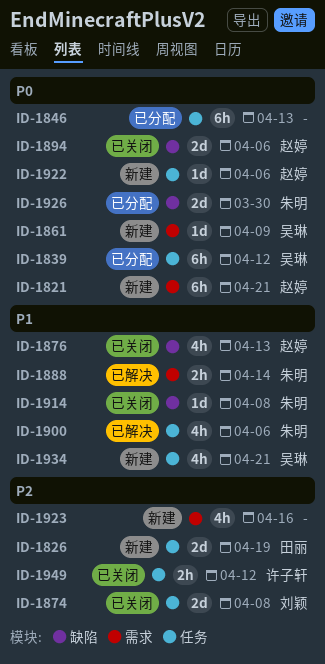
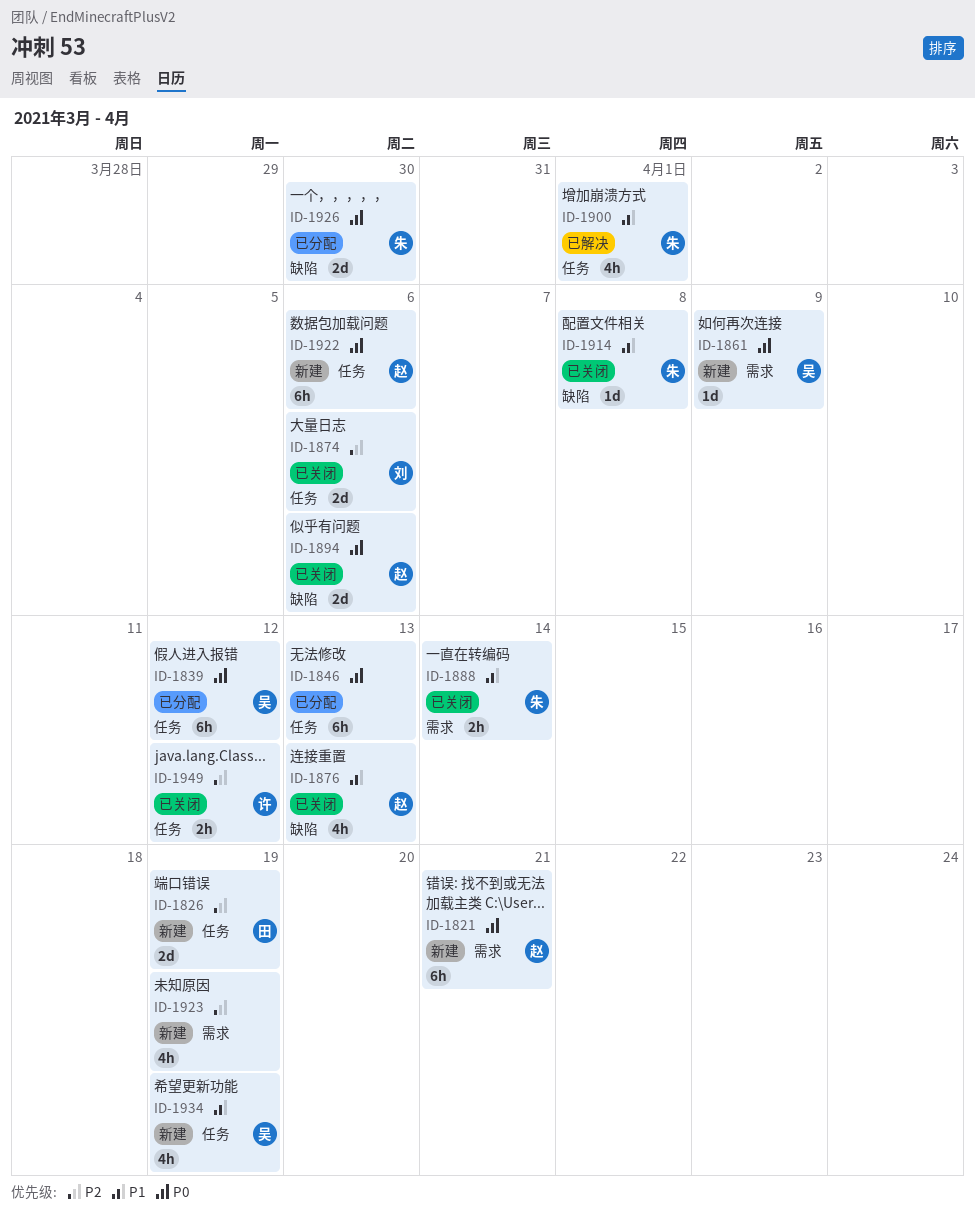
ID-1874, due: Apr 8 -> Apr 6
ID-1888, status: 已解决 -> 已关闭
ID-1900, due: Apr 6 -> Apr 1
ID-1922, estimate: 1d -> 6h
ID-1923, due: Apr 16 -> Apr 19
ID-1934, due: Apr 21 -> Apr 19

